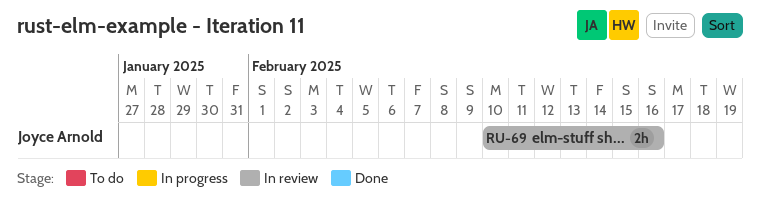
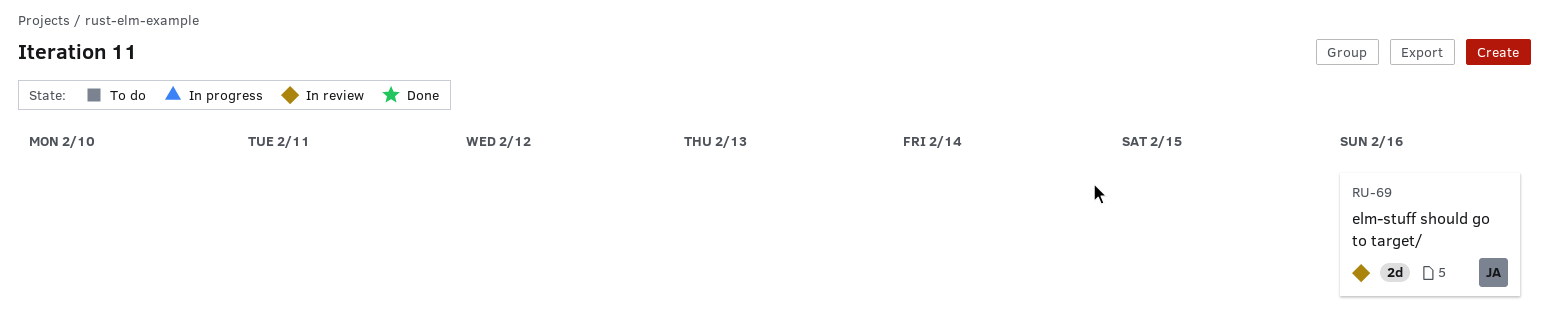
RU-69, estimate: 2h -> 2d

